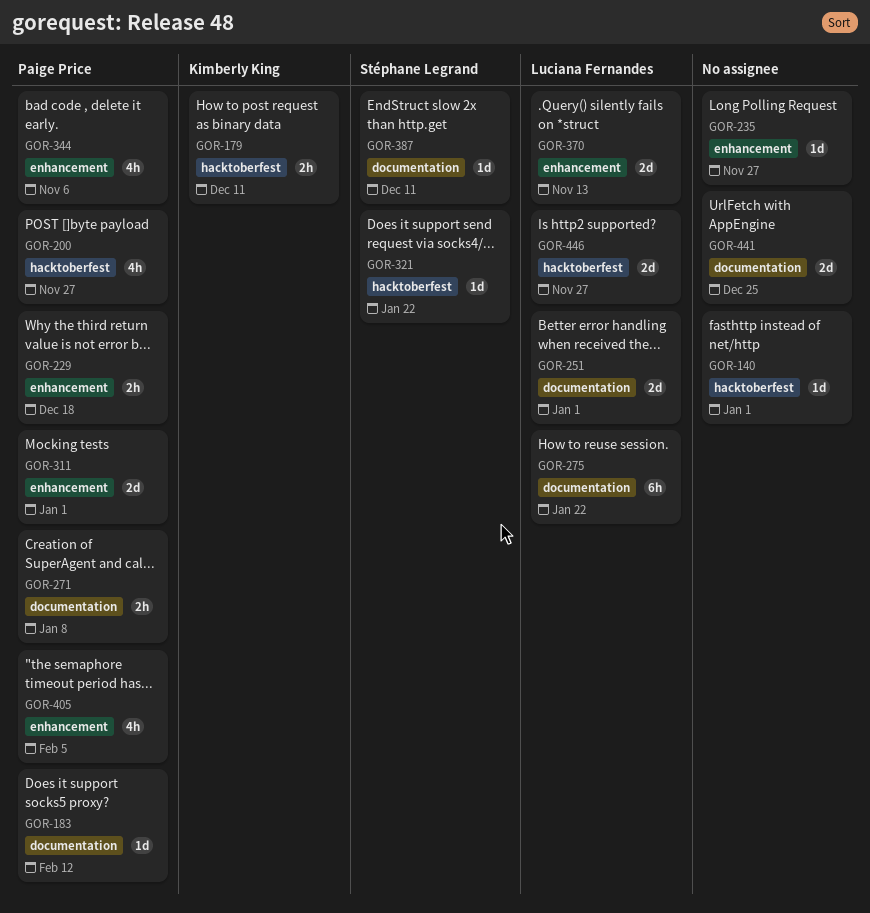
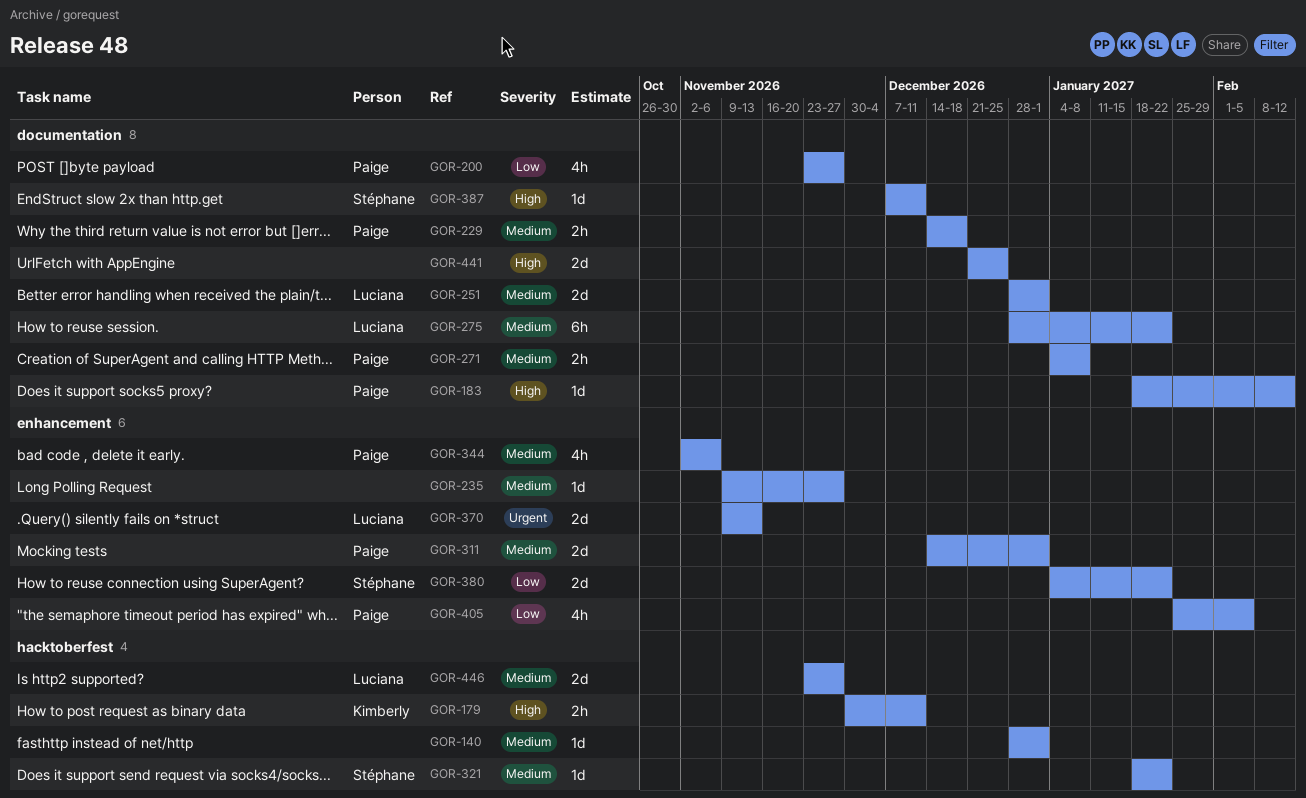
GOR-200, label: hacktoberfest -> documentation
GOR-229, label: enhancement -> documentation
GOR-380: none -> present

